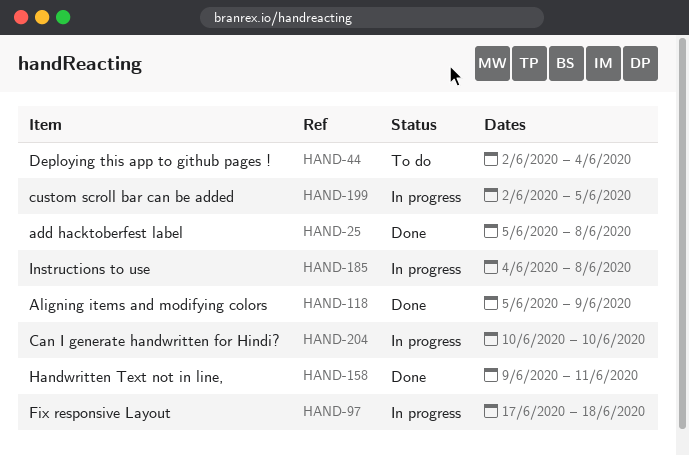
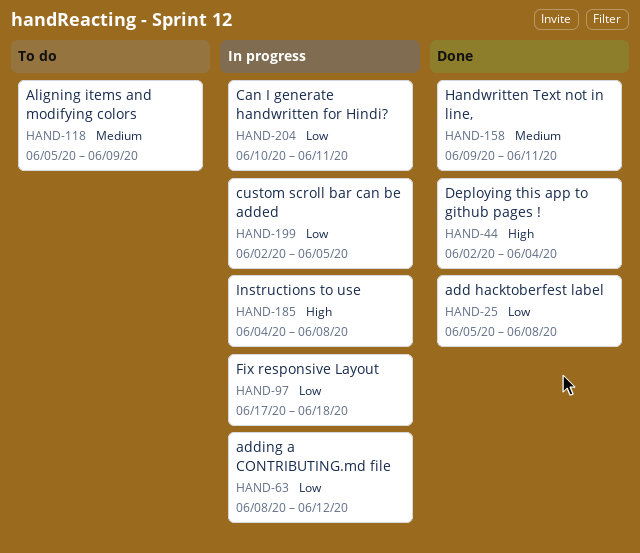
HAND-44, status: To do -> Done
HAND-63: none -> present
HAND-118, status: Done -> To do
HAND-204, due: Jun 10 -> Jun 11

